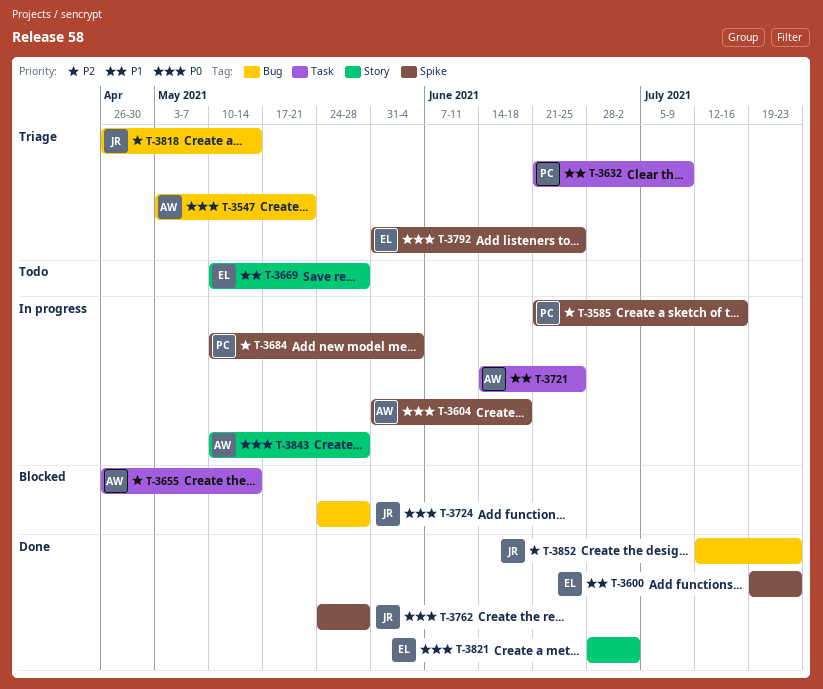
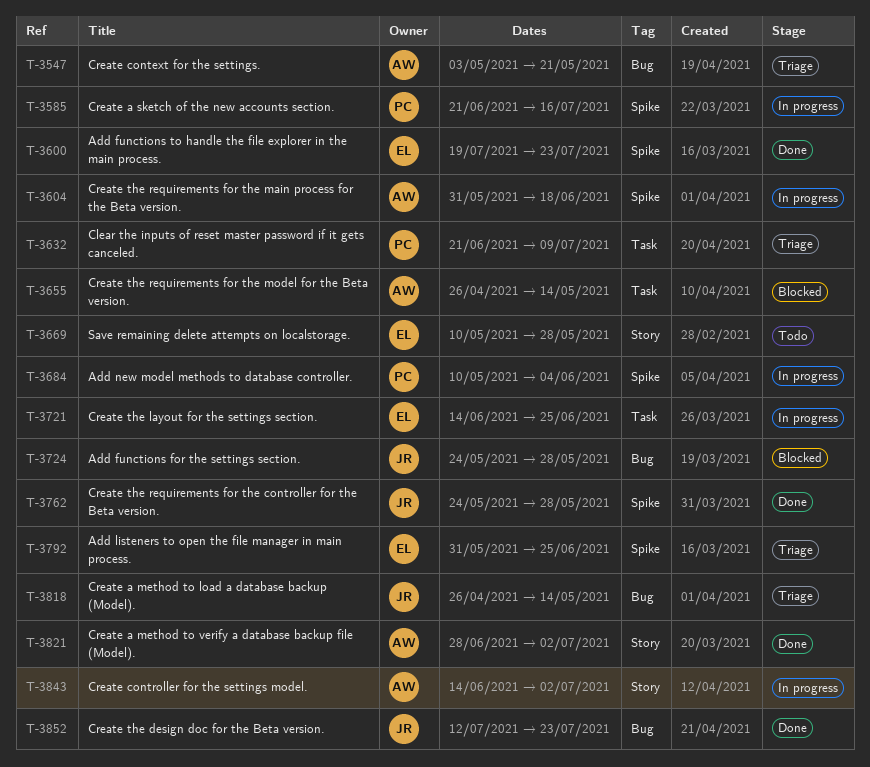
T-3721, owner: AW -> EL
T-3821, owner: EL -> AW
T-3843, start: May 10 -> Jun 14
T-3843, due: May 28 -> Jul 2

